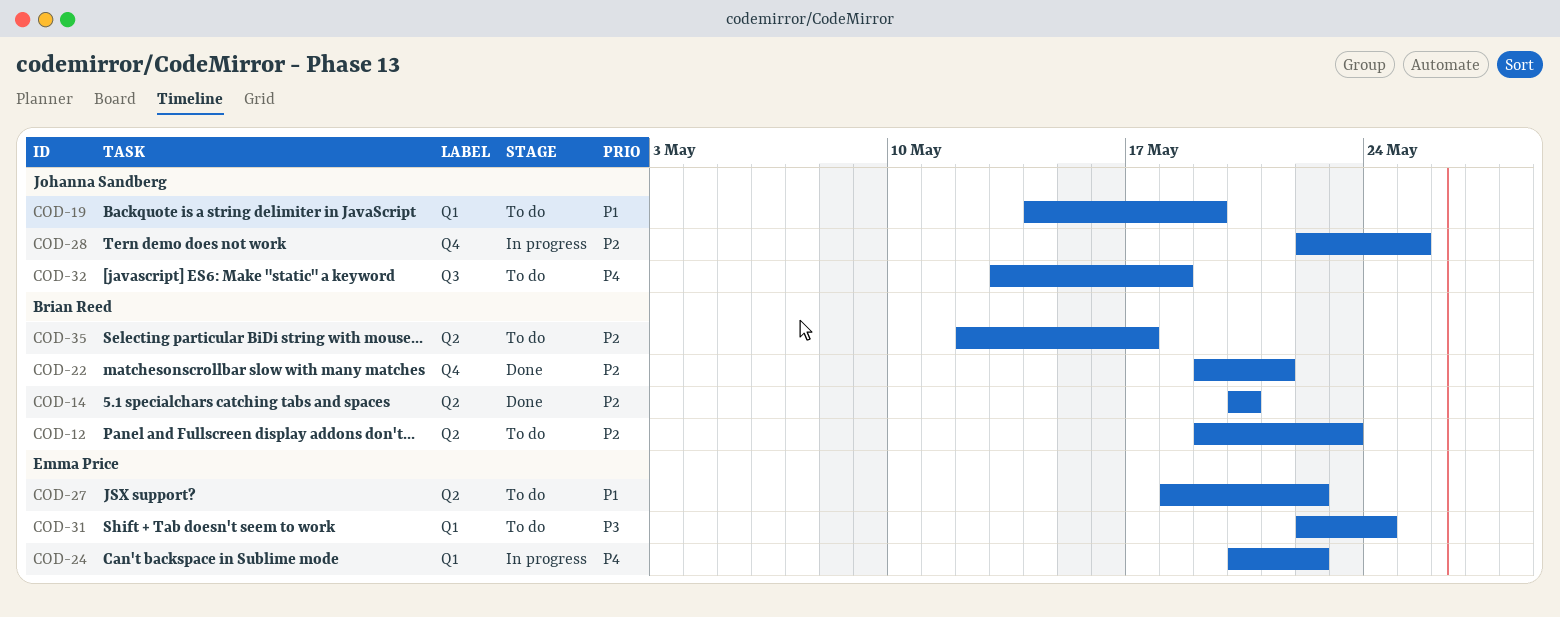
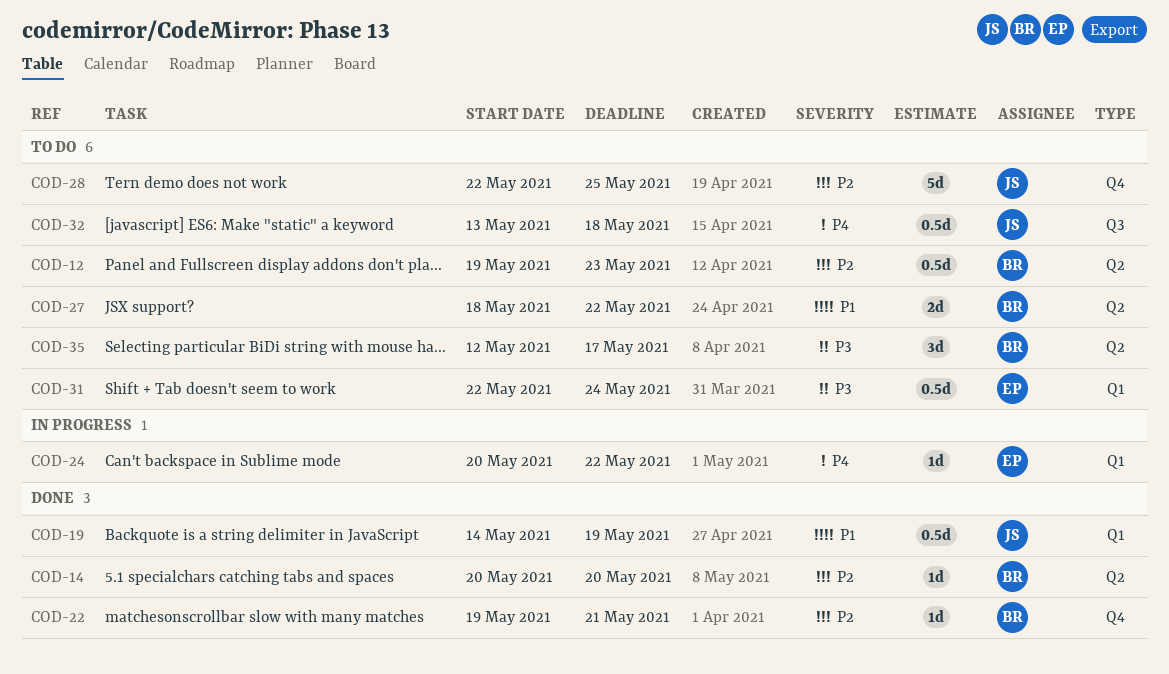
COD-19, status: To do -> Done
COD-27, owner: Emma Price -> Brian Reed
COD-28, status: In progress -> To do
COD-35, priority: P2 -> P3

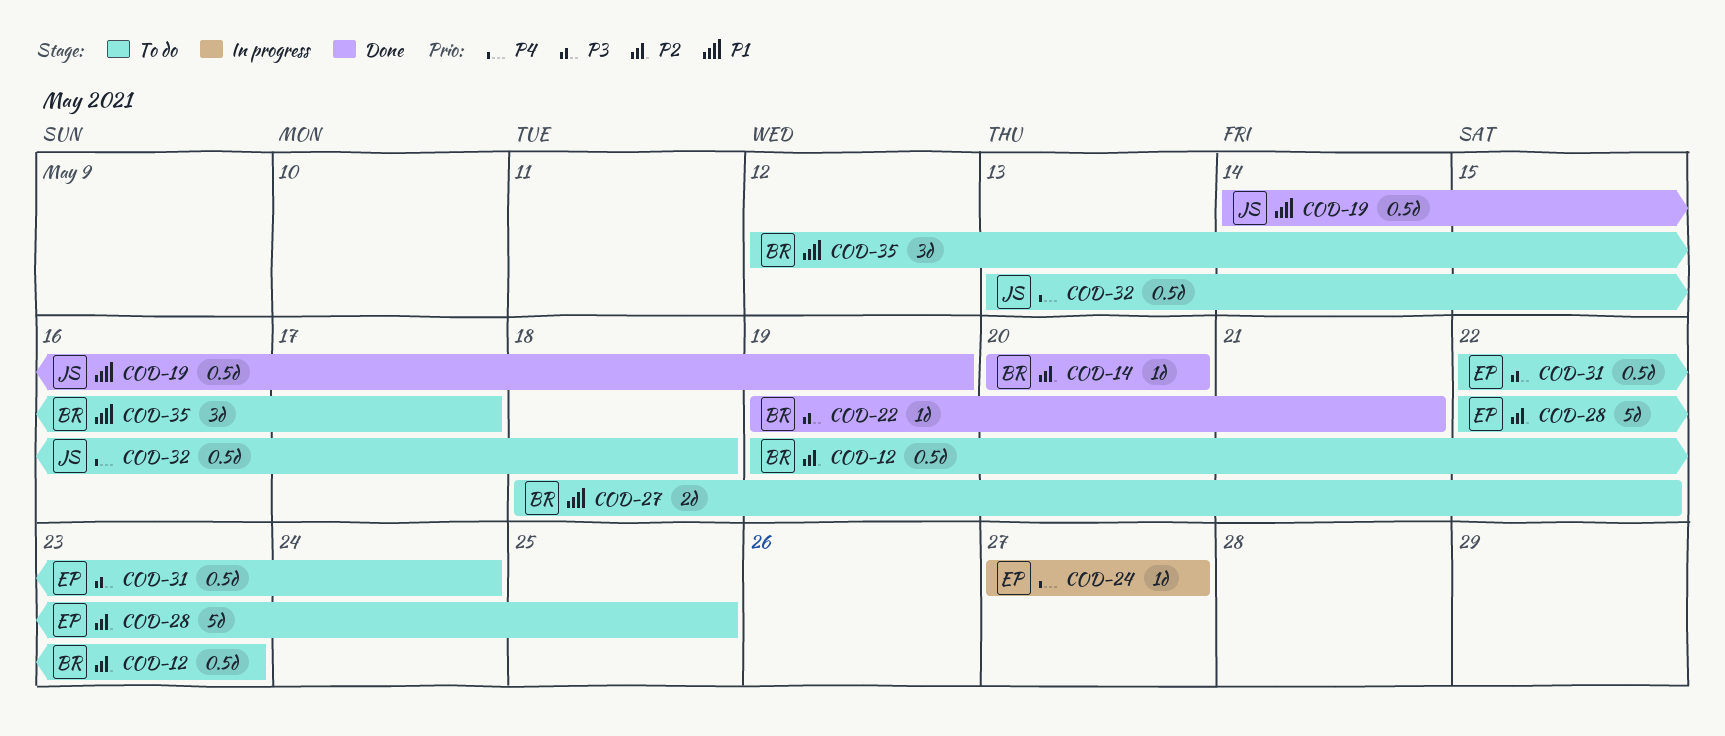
COD-22, priority: P2 -> P3
COD-24, start: May 20 -> May 27
COD-24, due: May 22 -> May 27
COD-28, owner: JS -> EP
COD-35, priority: P3 -> P1

